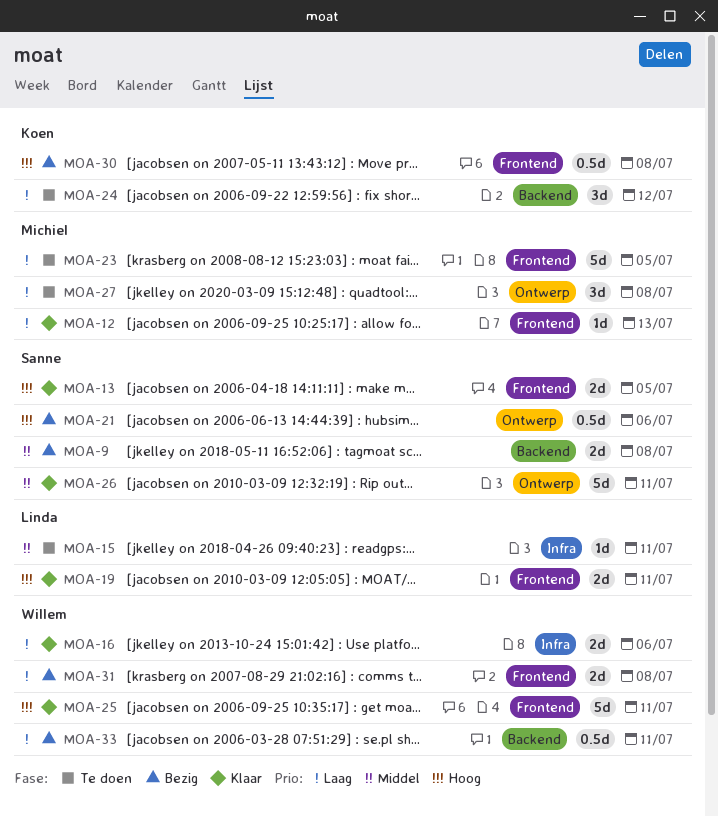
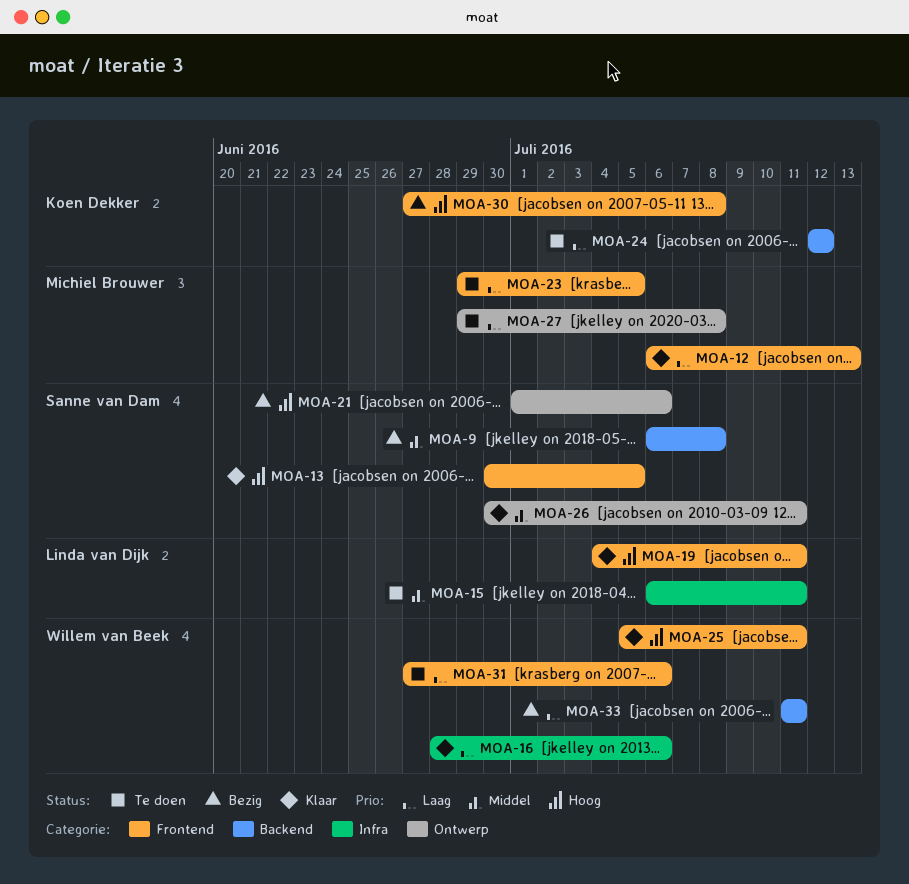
MOA-31, status: Bezig -> Te doen
MOA-31, due: Jul 8 -> Jul 6

